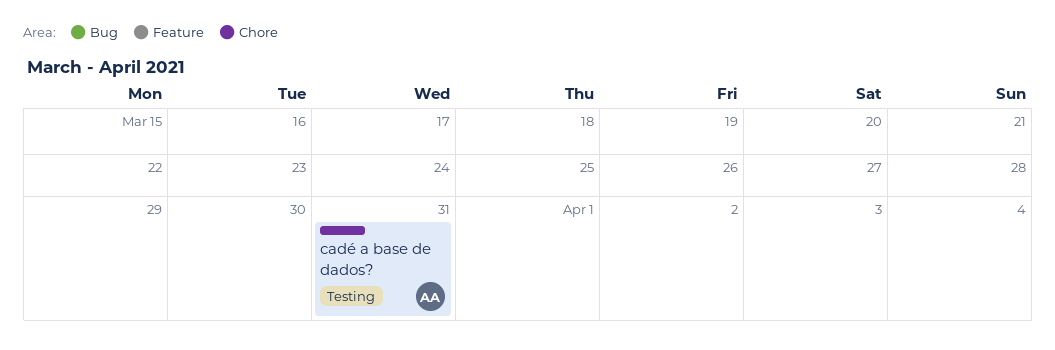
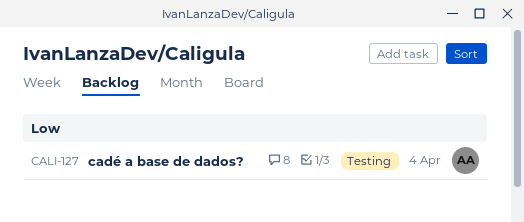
cadé a base de dados?, due: Mar 31 -> Apr 4

